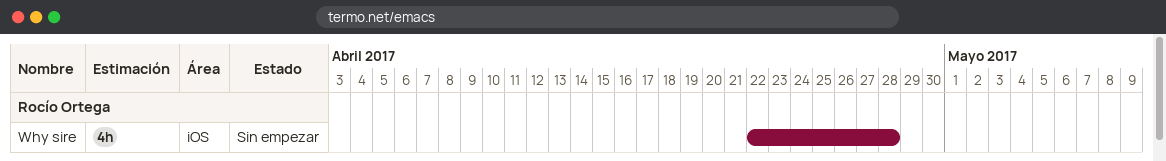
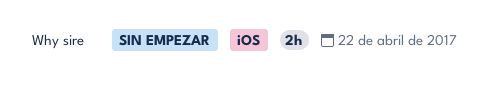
Why sire, estimate: 4h -> 2h
Why sire, due: Apr 28 -> Apr 22

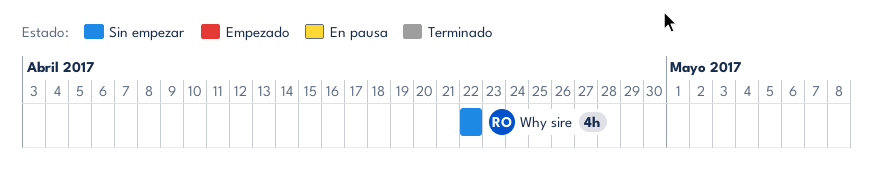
Why sire, estimate: 2h -> 4h

